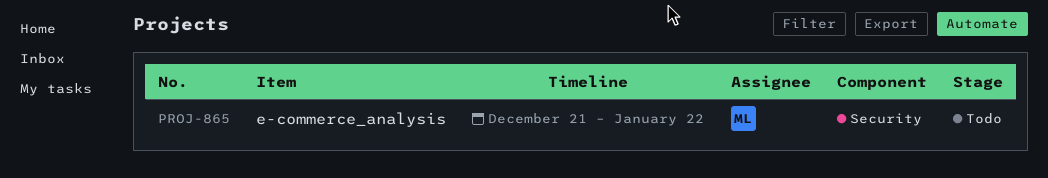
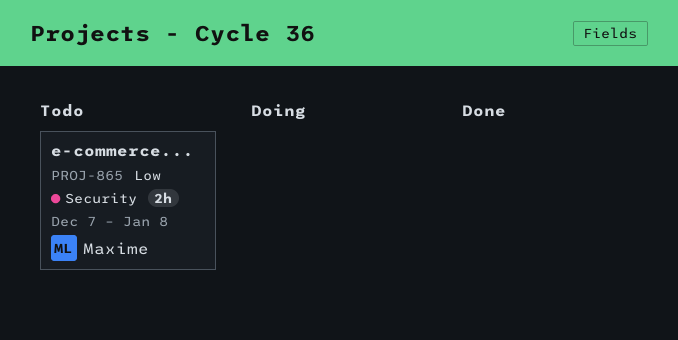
PROJ-865, start: Dec 21 -> Dec 7
PROJ-865, due: Jan 22 -> Jan 8

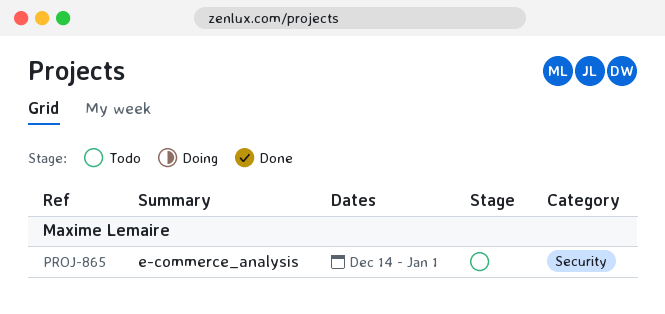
PROJ-865, start: Dec 7 -> Dec 14
PROJ-865, due: Jan 8 -> Jan 1

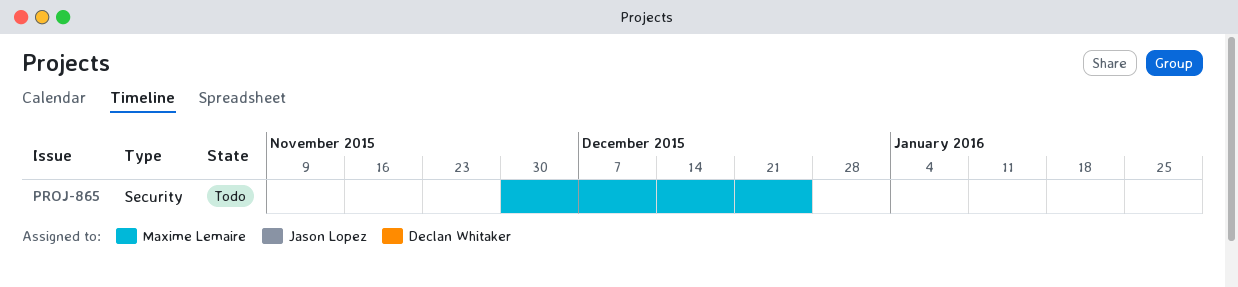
PROJ-865, start: Dec 14 -> Nov 30
PROJ-865, due: Jan 1 -> Dec 25

